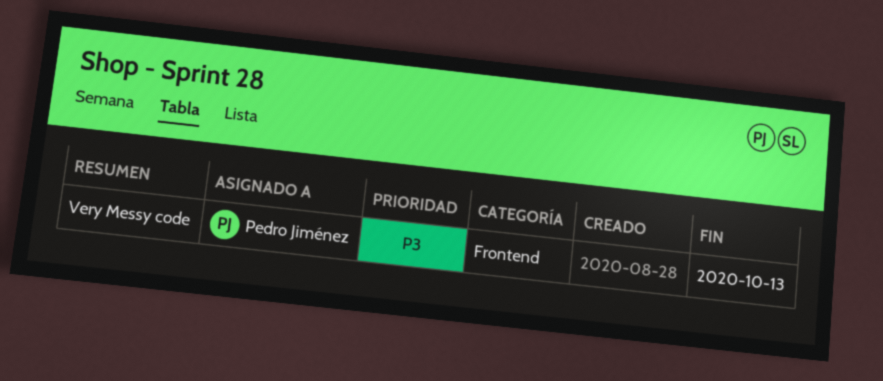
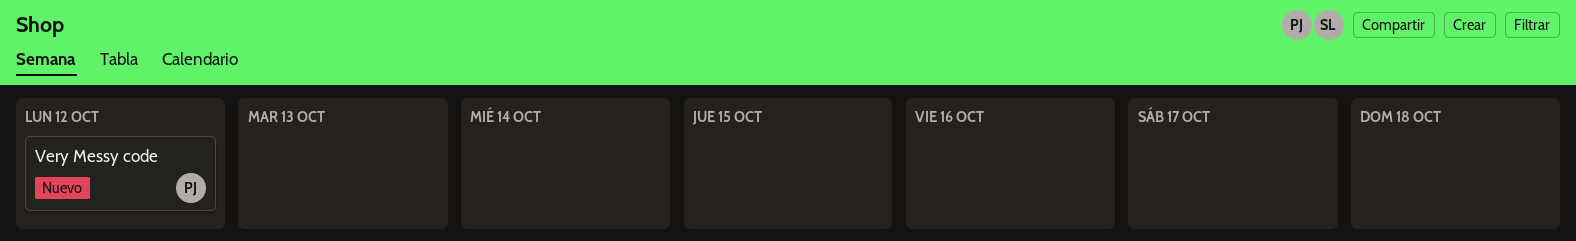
Very Messy code, due: Oct 13 -> Oct 12

